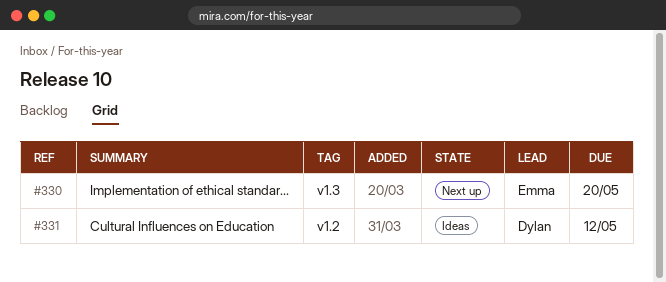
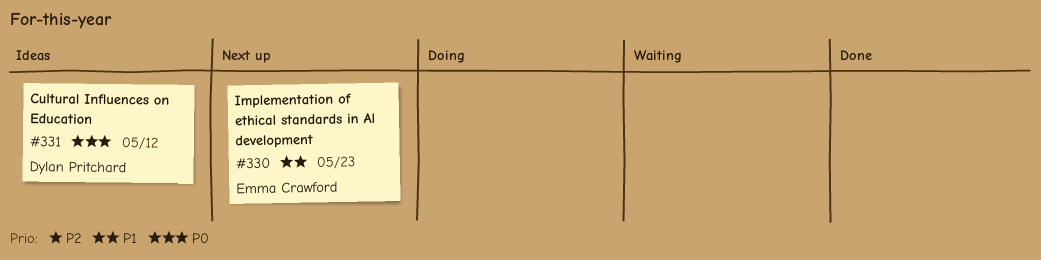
#330, due: May 20 -> May 23

